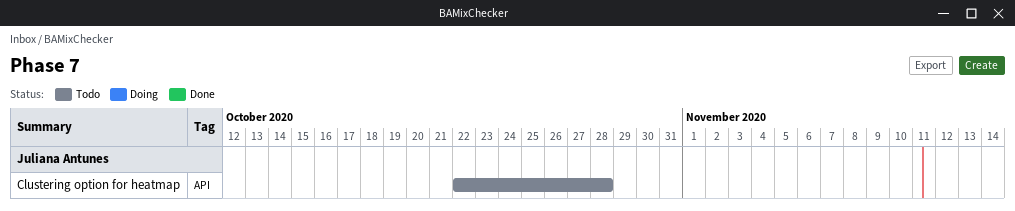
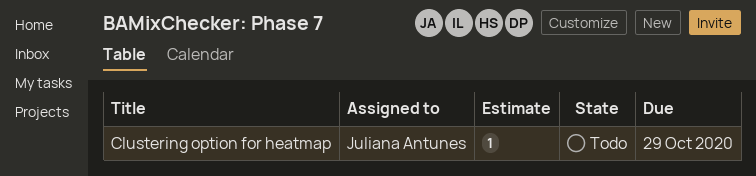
Clustering option for heatmap, due: Oct 28 -> Oct 29

